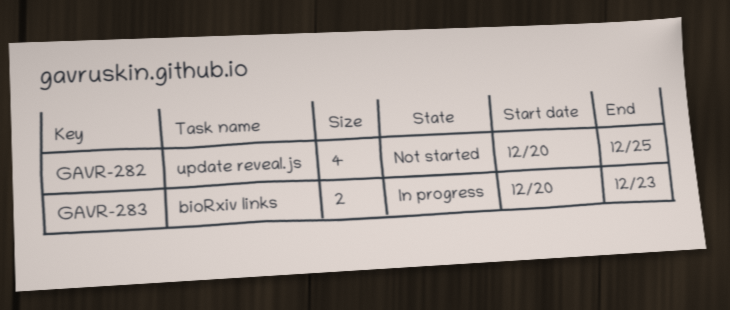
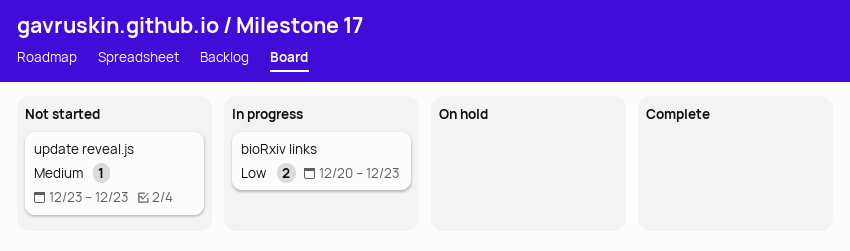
update reveal.js, estimate: 4 -> 1
update reveal.js, start: Dec 20 -> Dec 23
update reveal.js, due: Dec 25 -> Dec 23

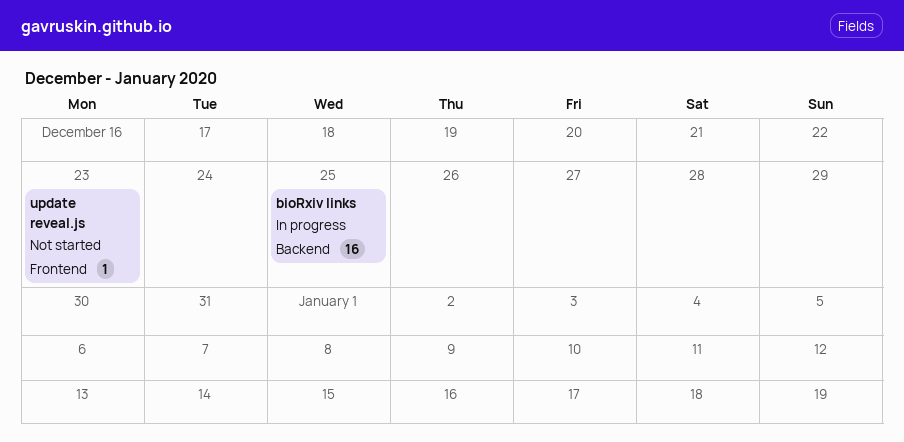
bioRxiv links, estimate: 2 -> 16
bioRxiv links, due: Dec 23 -> Dec 25

